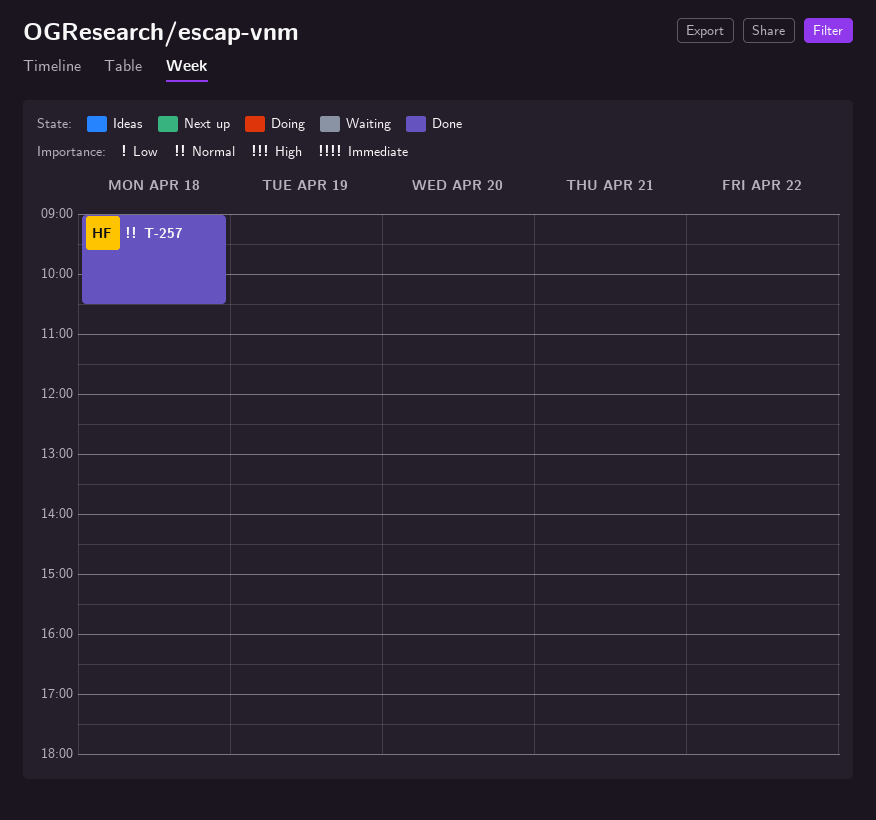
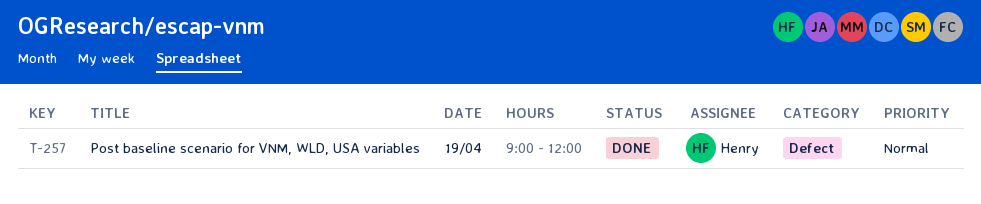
T-257, day: Apr 18 -> Apr 19
T-257, ends: 10:30 -> 12:00

